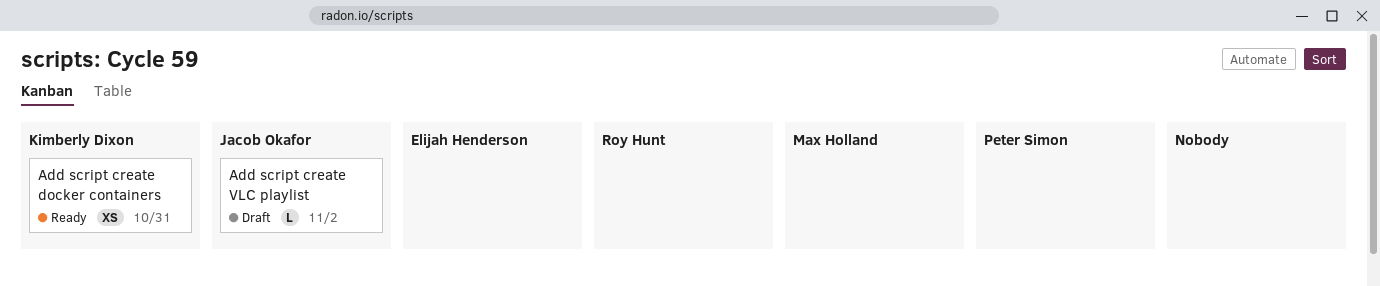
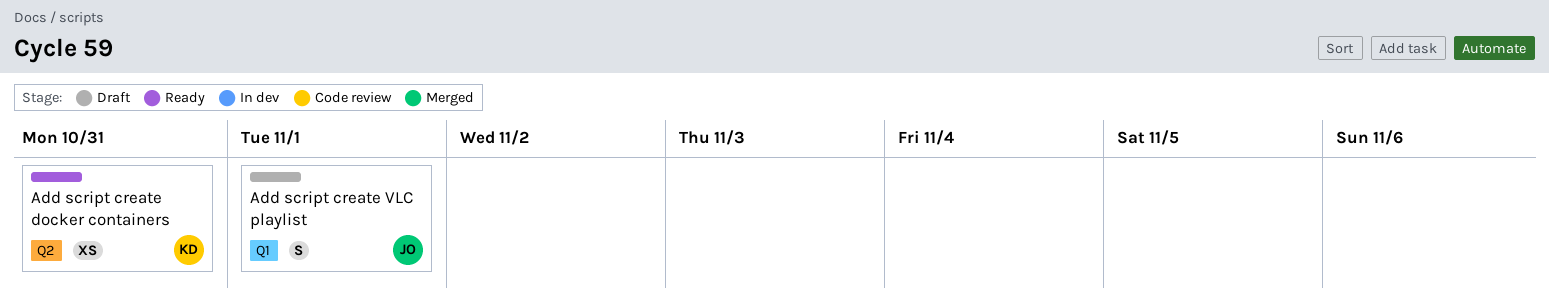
Add script create VLC playlist, estimate: L -> S
Add script create VLC playlist, due: Nov 2 -> Nov 1

